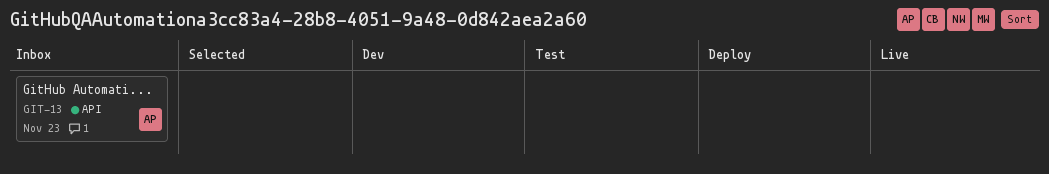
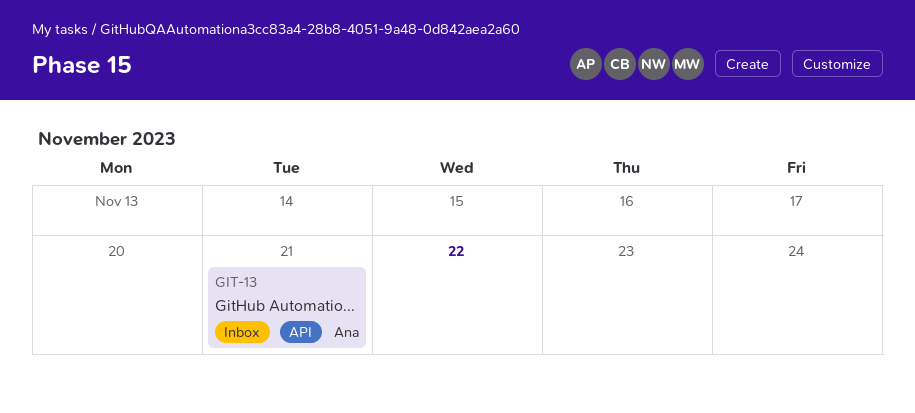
GIT-13, due: Nov 23 -> Nov 21

